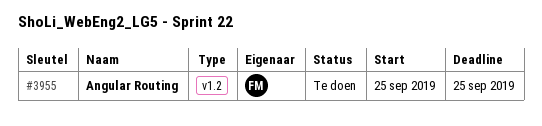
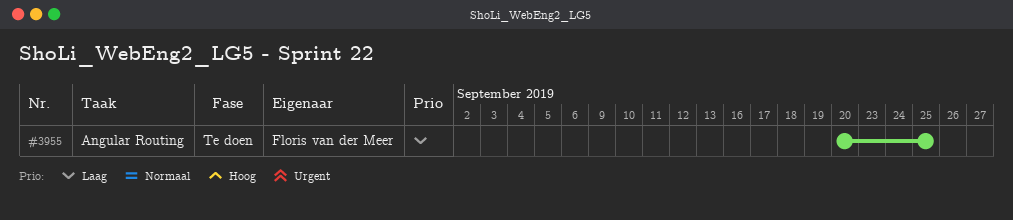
#3955, start: Sep 25 -> Sep 20

